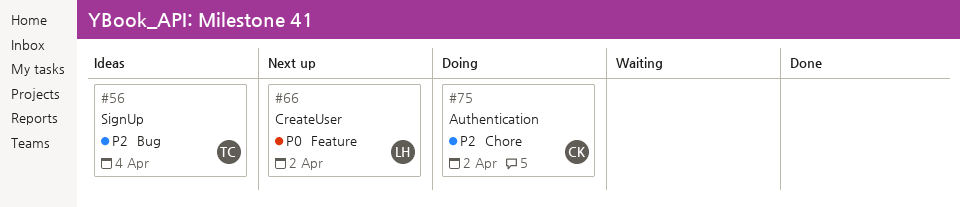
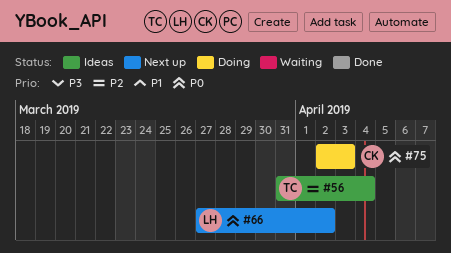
#75, priority: P2 -> P0
#75, due: Apr 2 -> Apr 3

